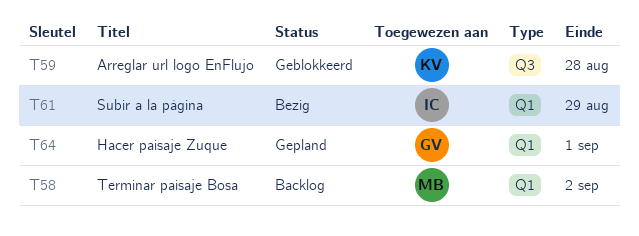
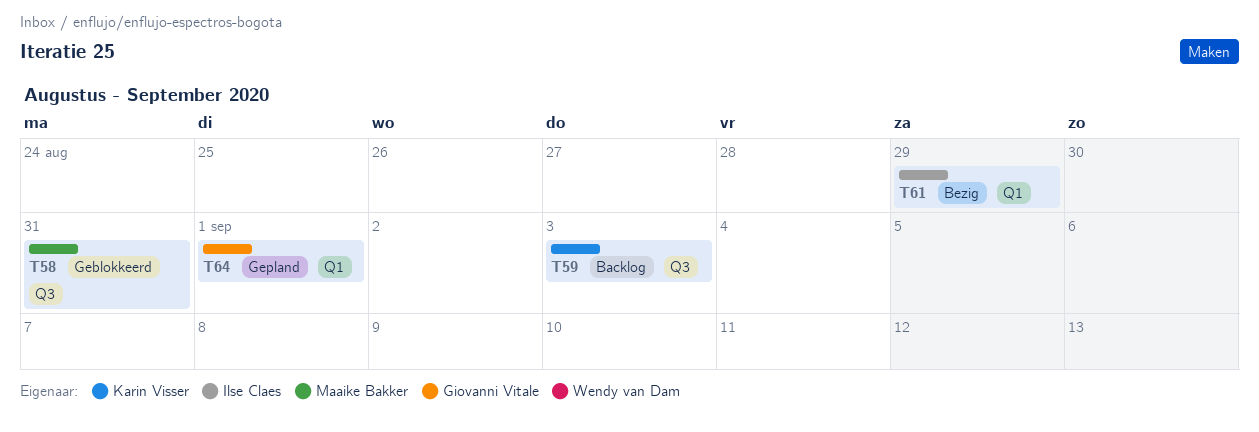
T58, status: Backlog -> Geblokkeerd
T58, label: Q1 -> Q3
T58, due: Sep 2 -> Aug 31
T59, status: Geblokkeerd -> Backlog
T59, due: Aug 28 -> Sep 3

